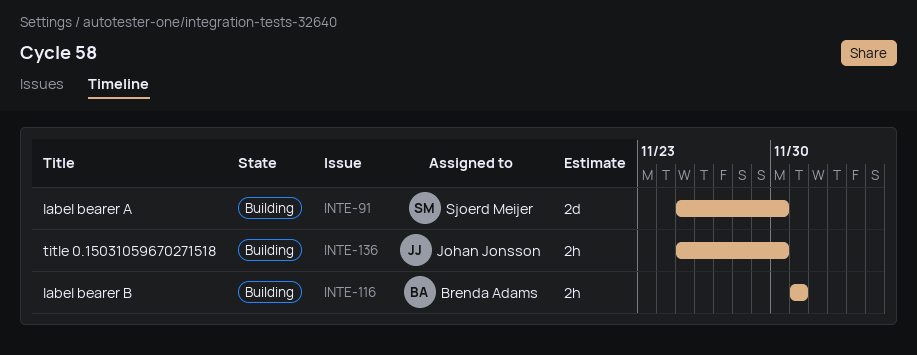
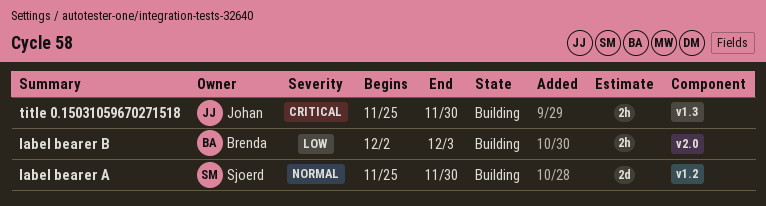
label bearer B, start: Dec 1 -> Dec 2
label bearer B, due: Dec 1 -> Dec 3

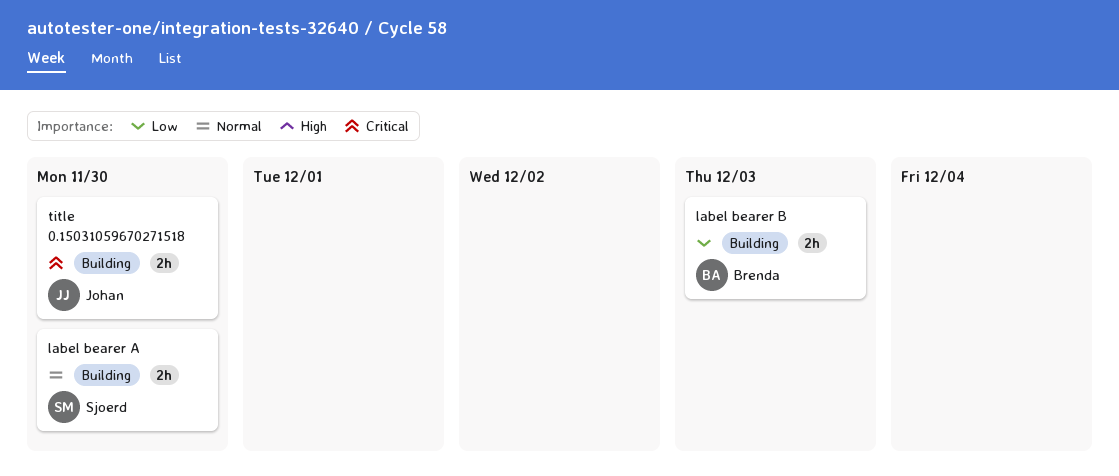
label bearer A, estimate: 2d -> 2h

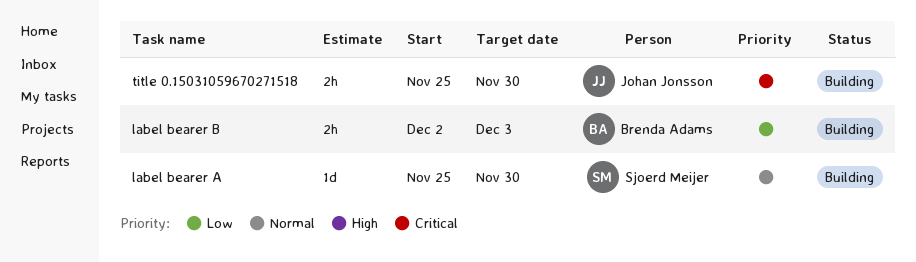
label bearer A, estimate: 2h -> 1d

